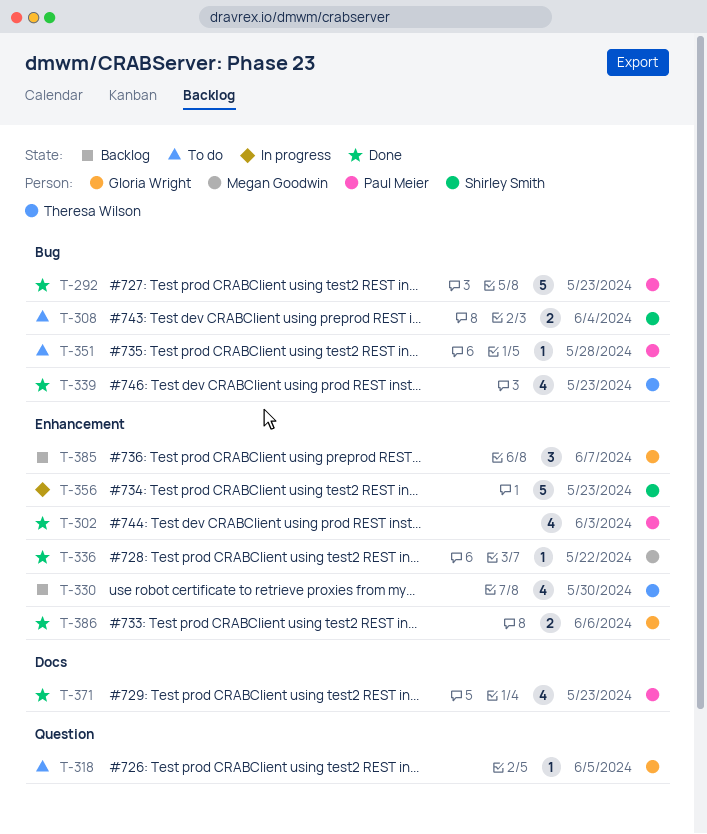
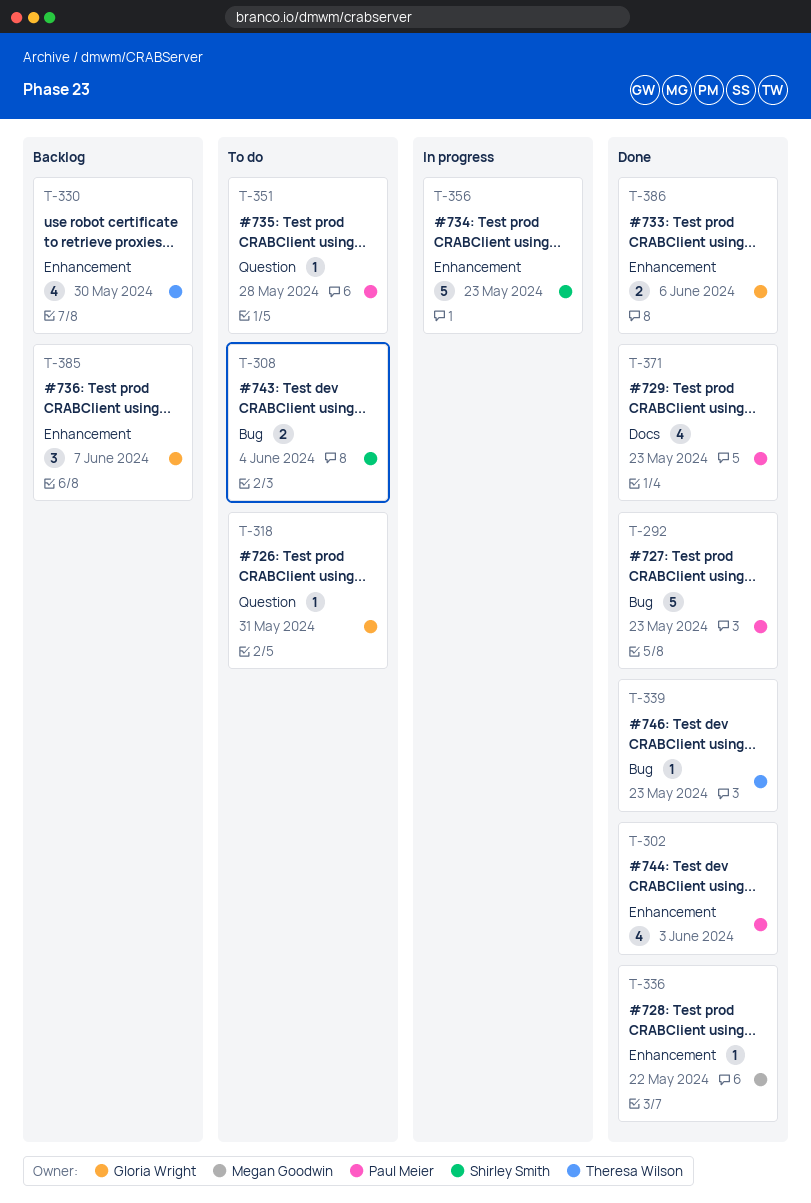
T-318, due: Jun 5 -> May 31
T-339, estimate: 4 -> 1
T-351, label: Bug -> Question

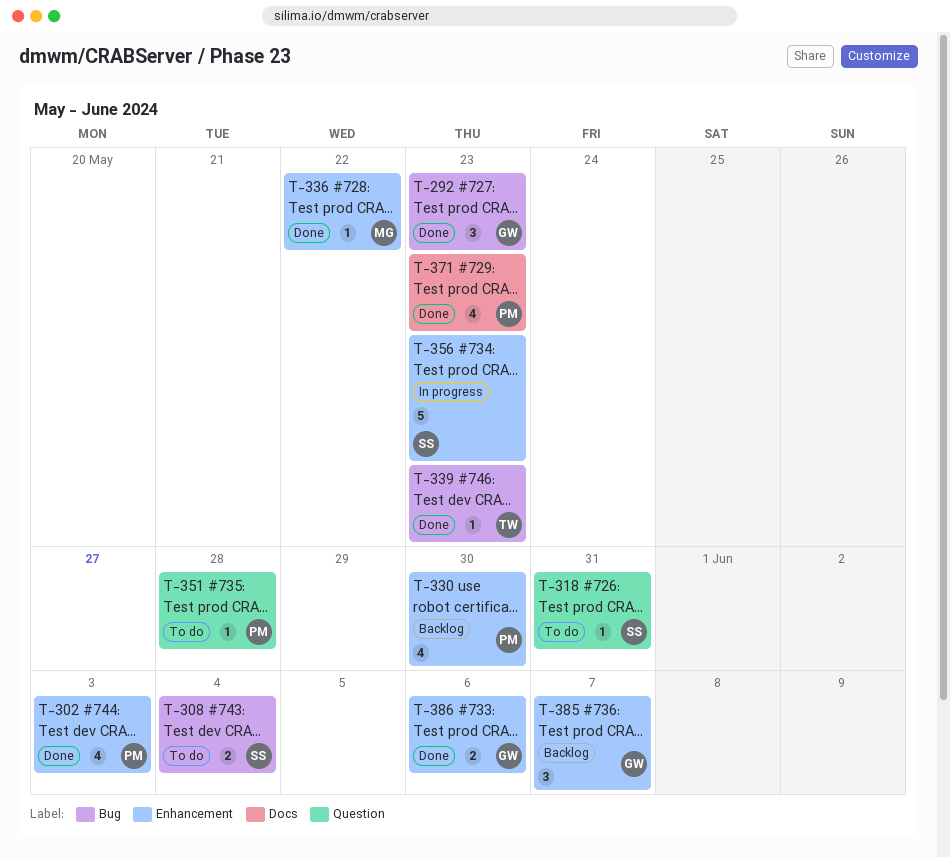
T-292, owner: Paul Meier -> Gloria Wright
T-292, estimate: 5 -> 3
T-318, owner: Gloria Wright -> Shirley Smith
T-330, owner: Theresa Wilson -> Paul Meier

